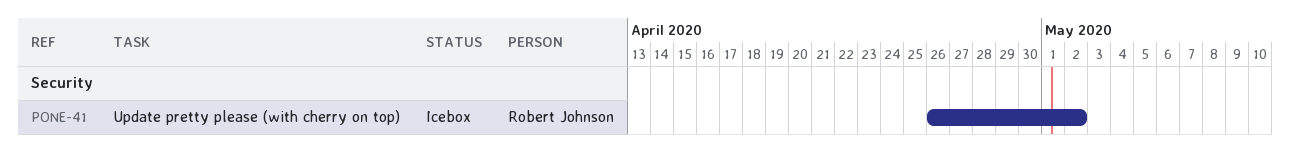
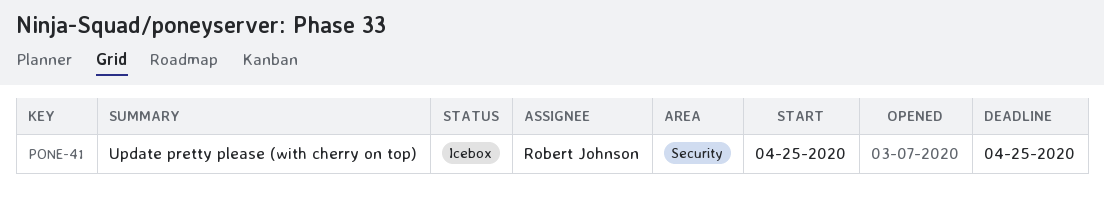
PONE-41, start: Apr 26 -> Apr 25
PONE-41, due: May 2 -> Apr 25

